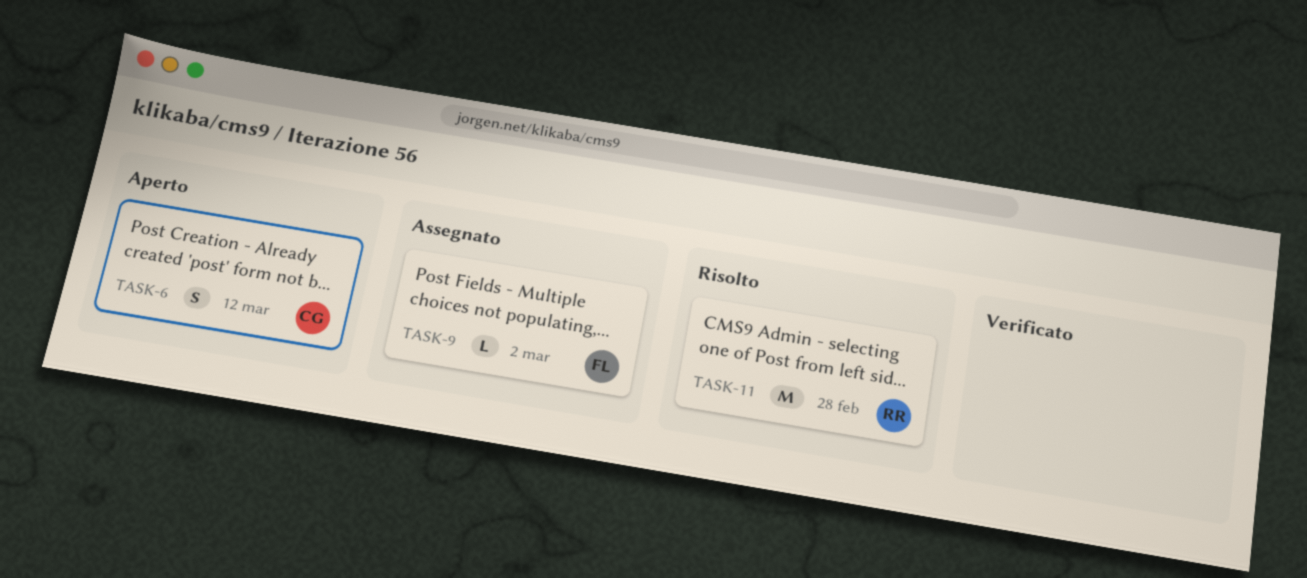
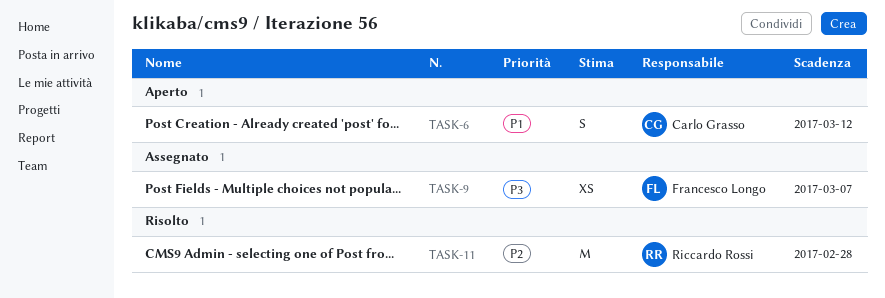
TASK-9, estimate: L -> XS
TASK-9, due: Mar 2 -> Mar 7

